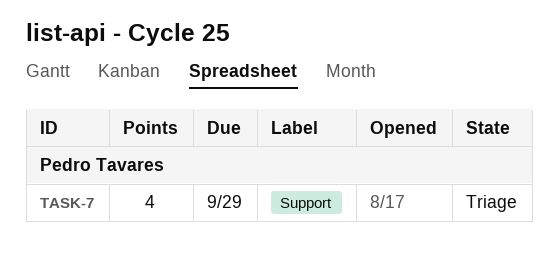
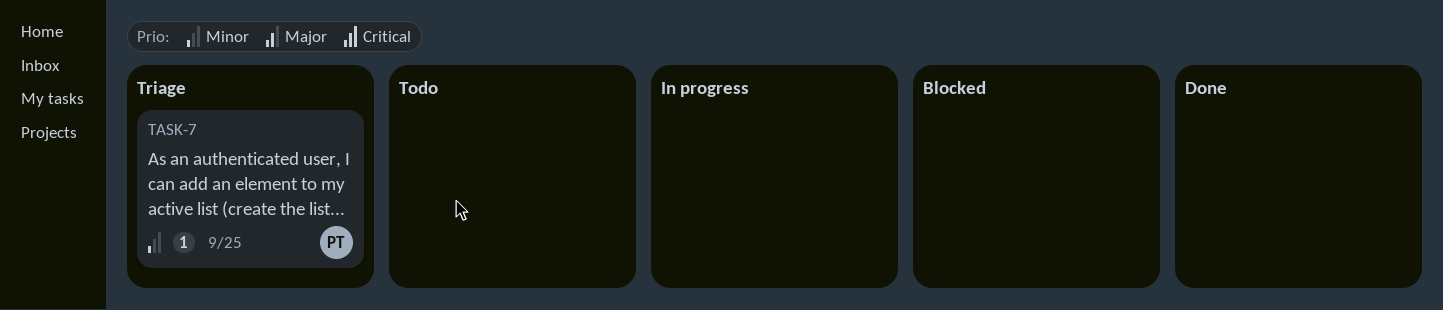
TASK-7, estimate: 4 -> 1
TASK-7, due: Sep 29 -> Sep 25

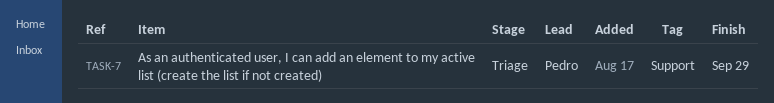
TASK-7, due: Sep 25 -> Sep 29

